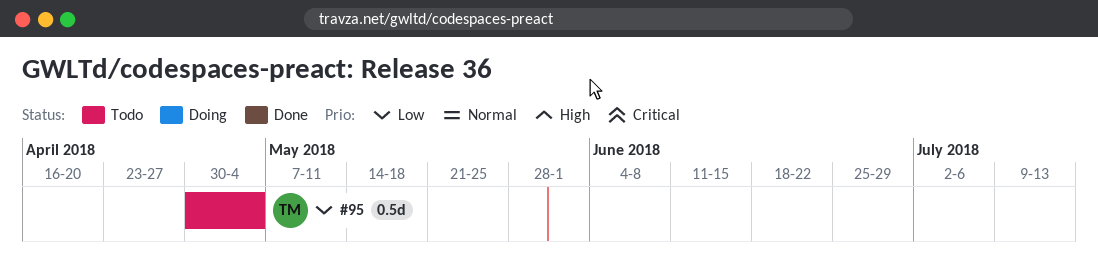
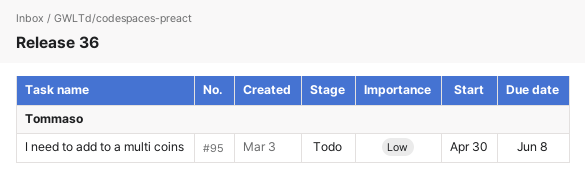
#95, due: May 4 -> Jun 8

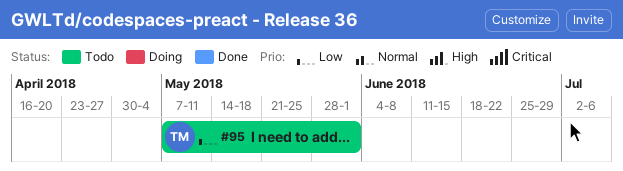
#95, start: Apr 30 -> May 7
#95, due: Jun 8 -> Jun 1

